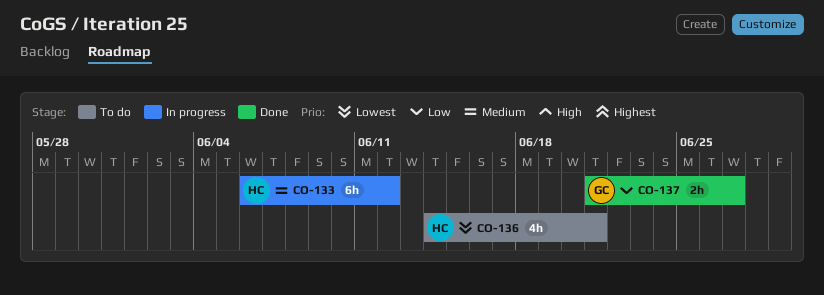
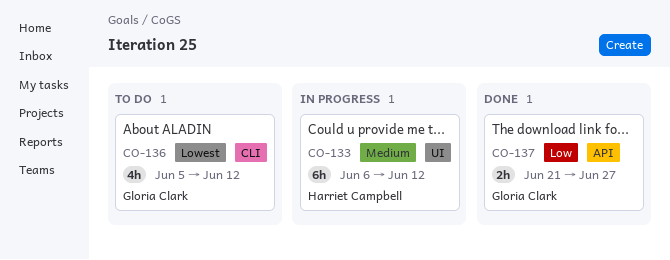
CO-136, owner: Harriet Campbell -> Gloria Clark
CO-136, start: Jun 14 -> Jun 5
CO-136, due: Jun 21 -> Jun 12

